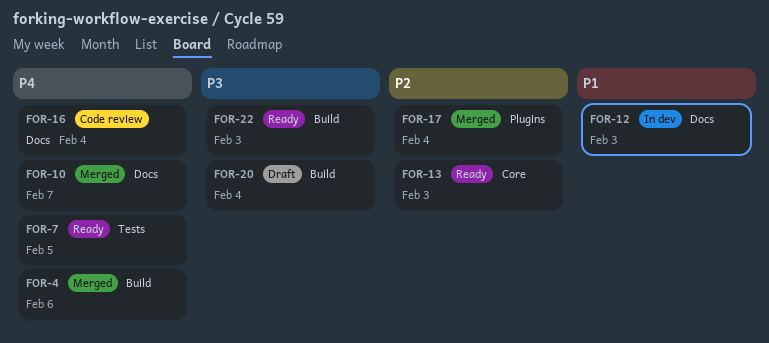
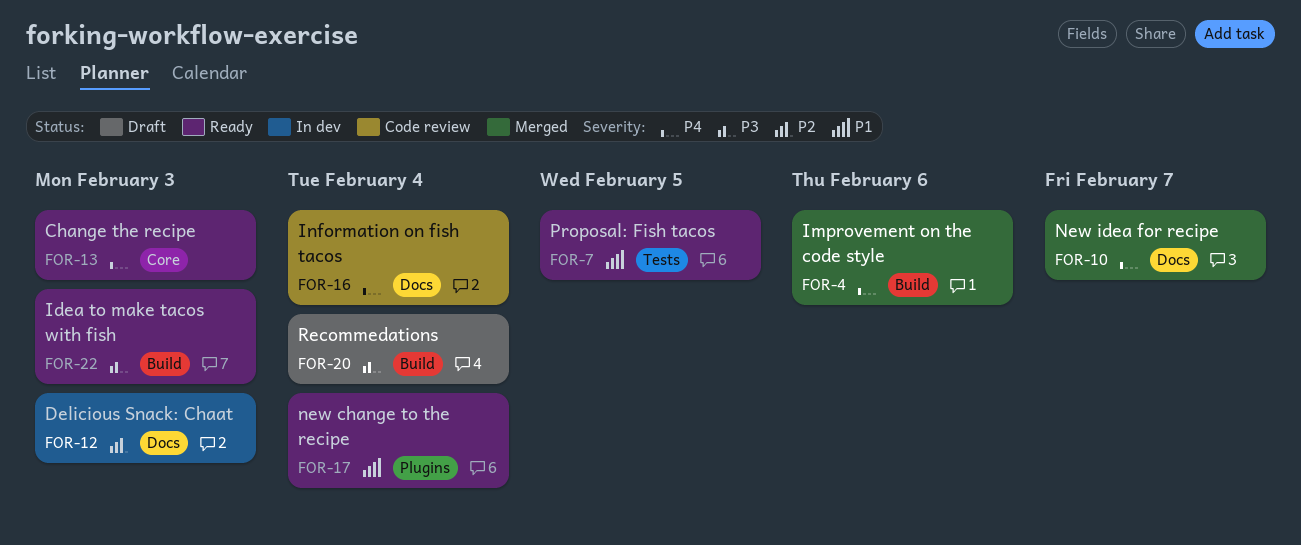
FOR-7, priority: P4 -> P1
FOR-12, priority: P1 -> P2
FOR-13, priority: P2 -> P4
FOR-17, status: Merged -> Ready
FOR-17, priority: P2 -> P1

